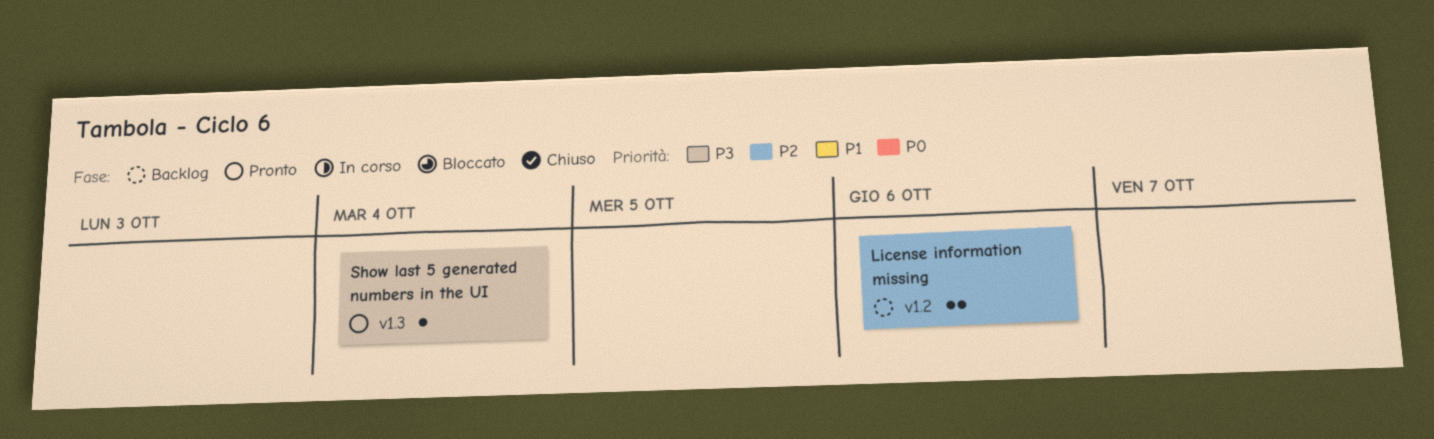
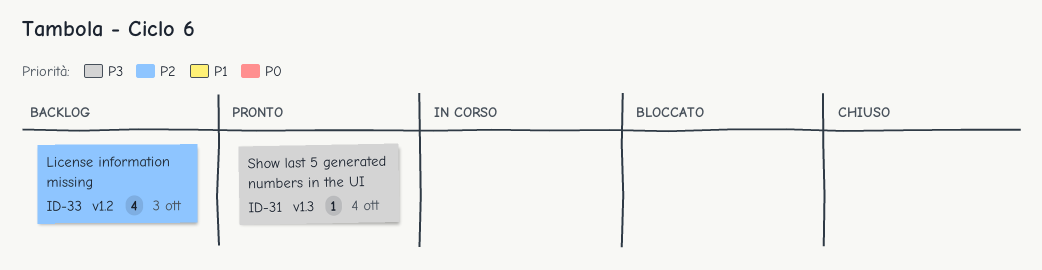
License information missing, estimate: 2 -> 4
License information missing, due: Oct 6 -> Oct 3

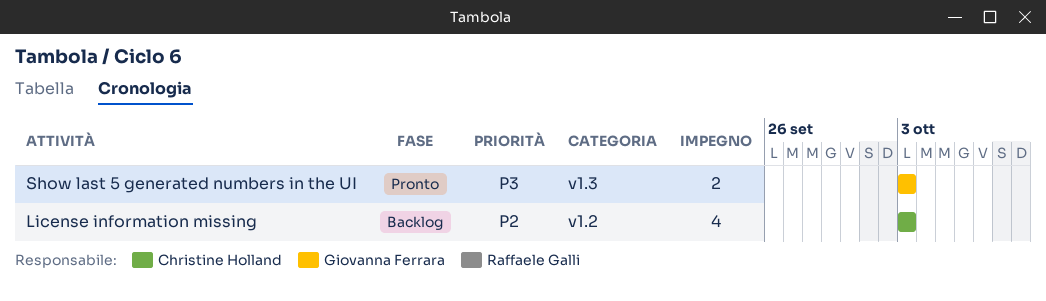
Show last 5 generated numbers in the UI, estimate: 1 -> 2
Show last 5 generated numbers in the UI, due: Oct 4 -> Oct 3

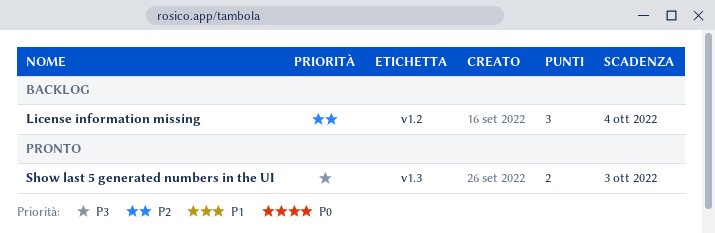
License information missing, estimate: 4 -> 3
License information missing, due: Oct 3 -> Oct 4

